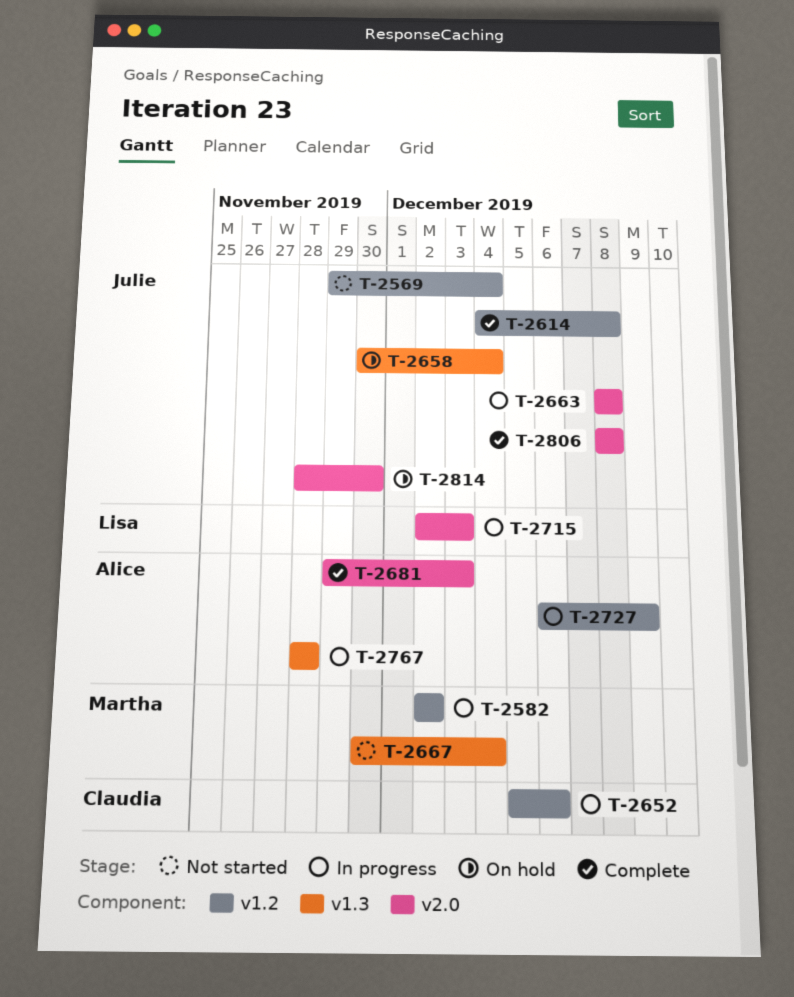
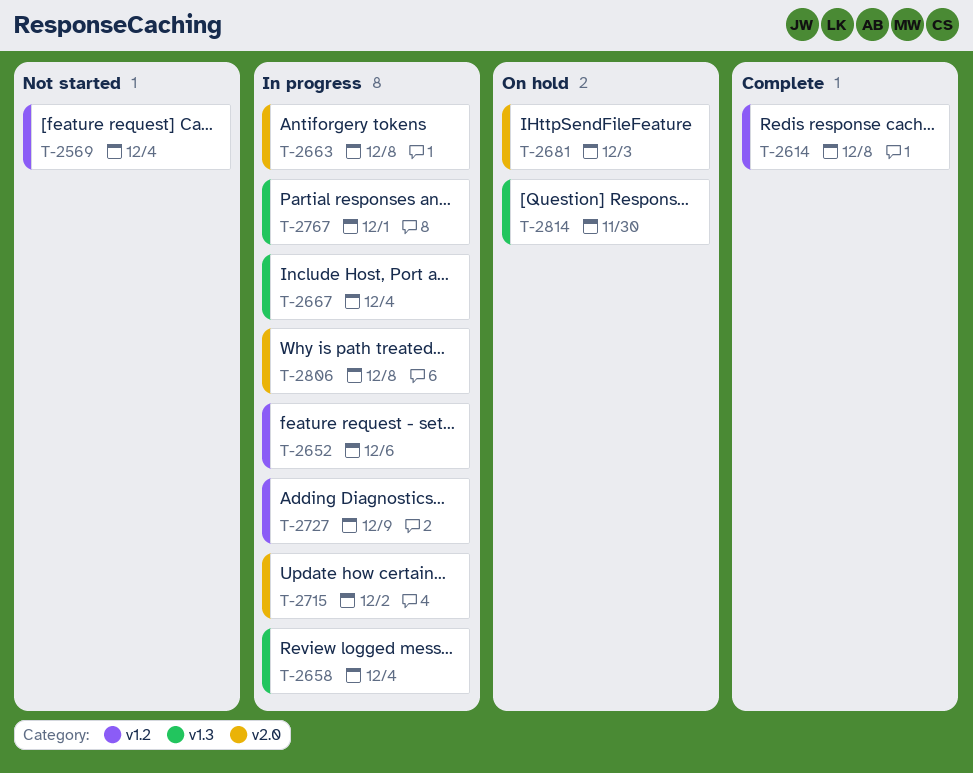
T-2582: present -> none
T-2658, status: On hold -> In progress
T-2667, status: Not started -> In progress
T-2681, status: Complete -> On hold
T-2715, due: Dec 3 -> Dec 2
T-2767, due: Nov 28 -> Dec 1
T-2806, status: Complete -> In progress
T-2814, label: v2.0 -> v1.3

